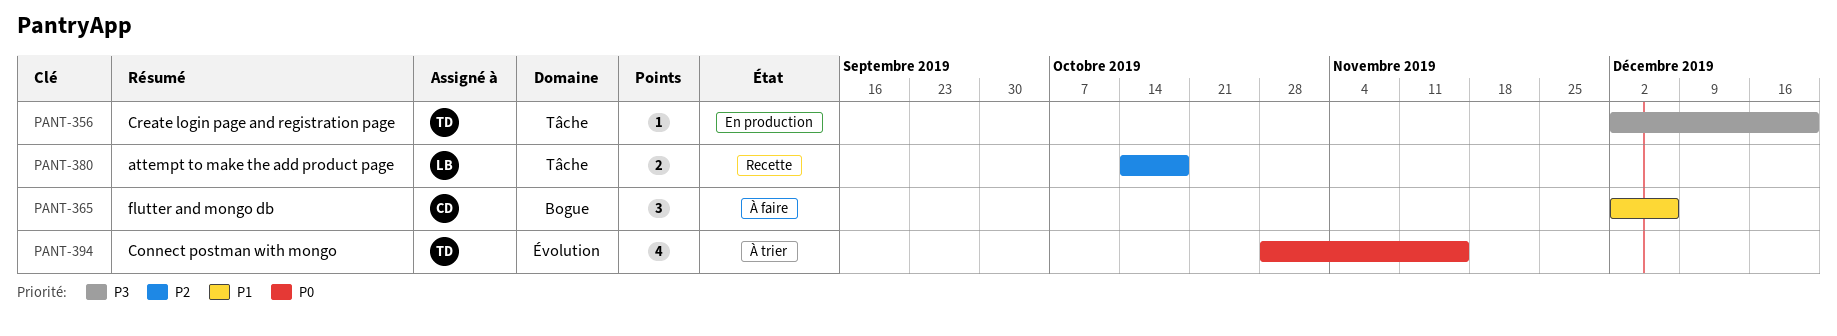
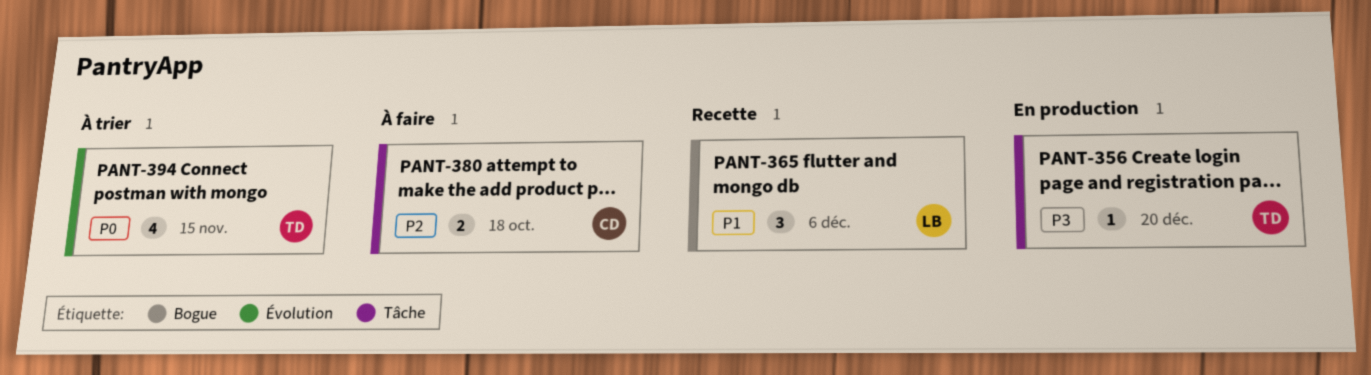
PANT-365, status: À faire -> Recette
PANT-365, owner: CD -> LB
PANT-380, status: Recette -> À faire
PANT-380, owner: LB -> CD

